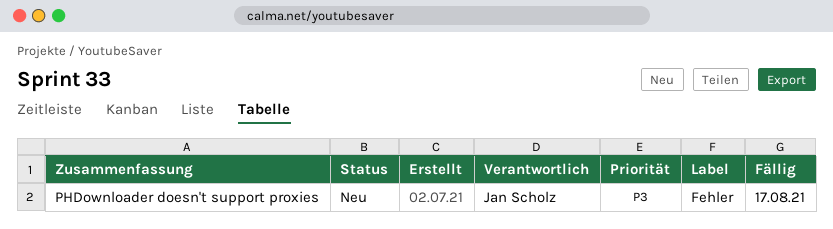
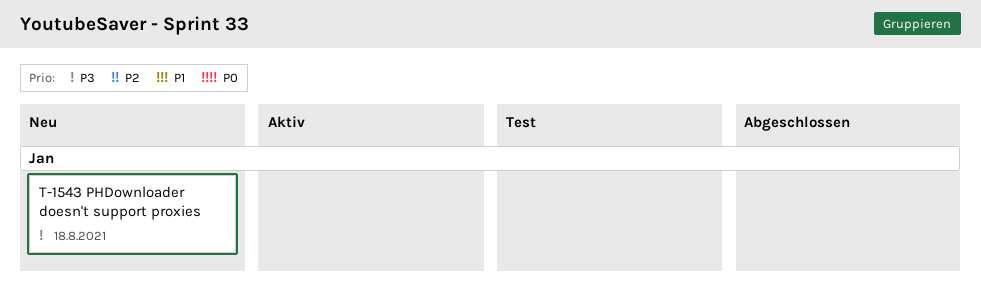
PHDownloader doesn't support proxies, due: Aug 17 -> Aug 18

